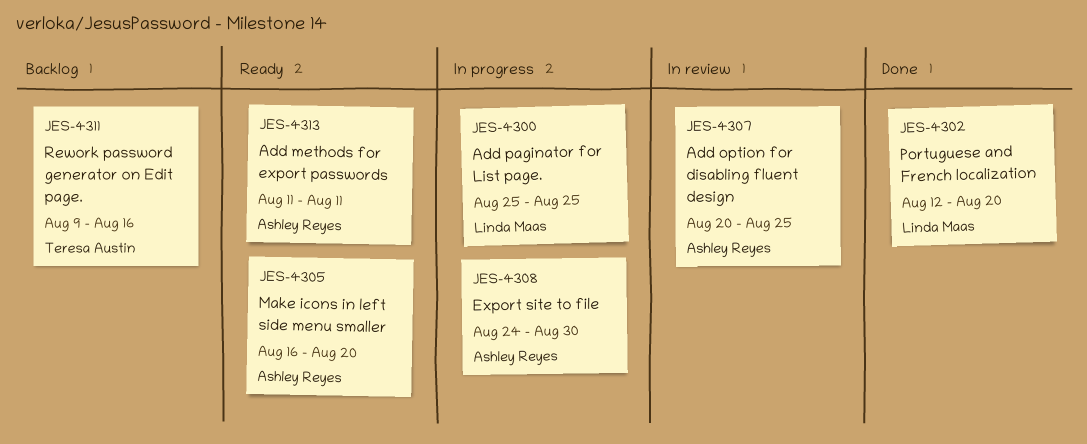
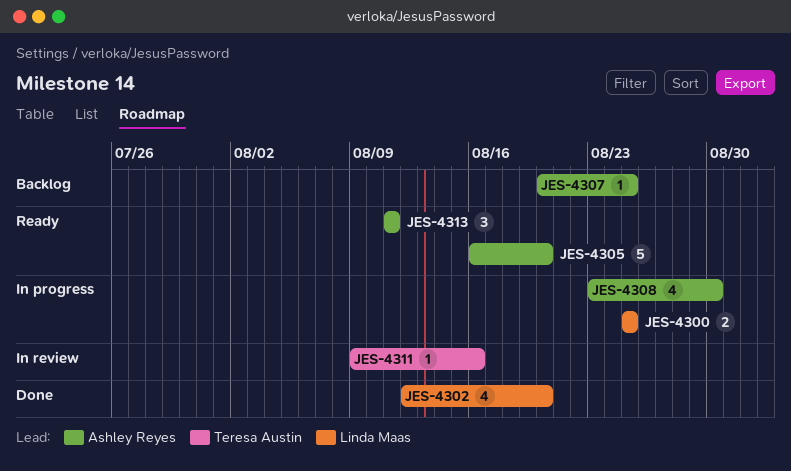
JES-4307, status: In review -> Backlog
JES-4308, start: Aug 24 -> Aug 23
JES-4311, status: Backlog -> In review

